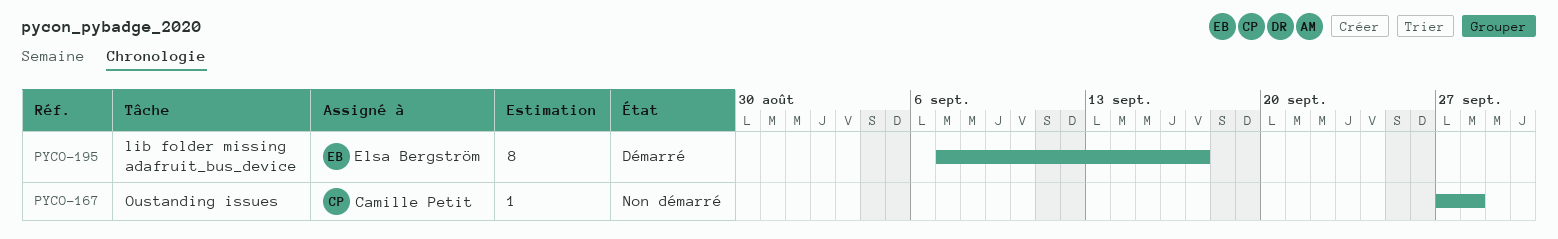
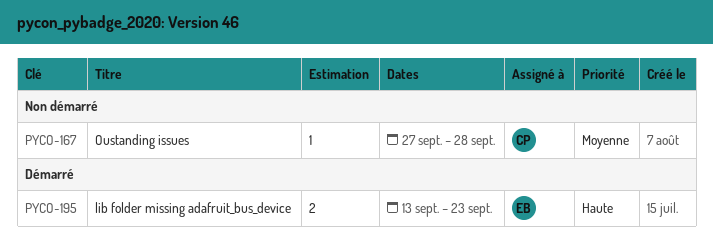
PYCO-195, estimate: 8 -> 2
PYCO-195, start: Sep 7 -> Sep 13
PYCO-195, due: Sep 17 -> Sep 23

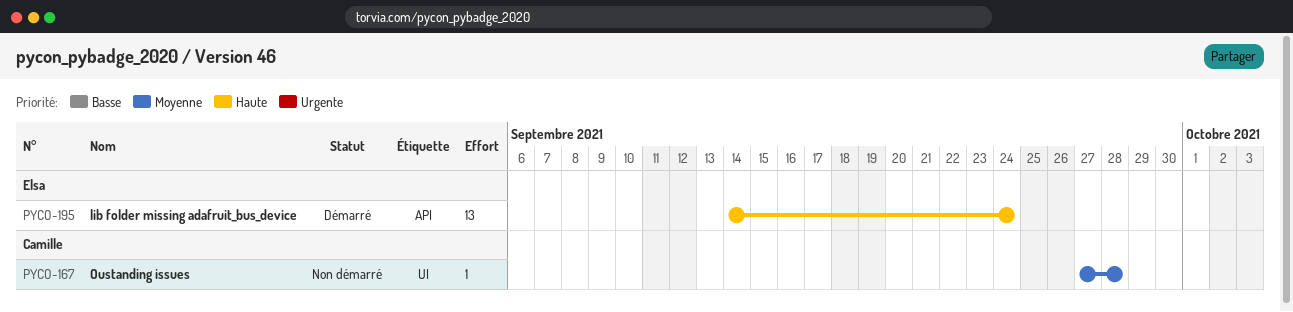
PYCO-195, estimate: 2 -> 13
PYCO-195, start: Sep 13 -> Sep 14
PYCO-195, due: Sep 23 -> Sep 24

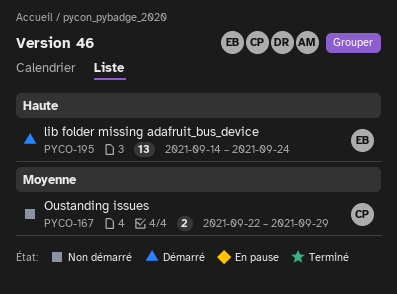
PYCO-167, estimate: 1 -> 2
PYCO-167, start: Sep 27 -> Sep 22
PYCO-167, due: Sep 28 -> Sep 29

